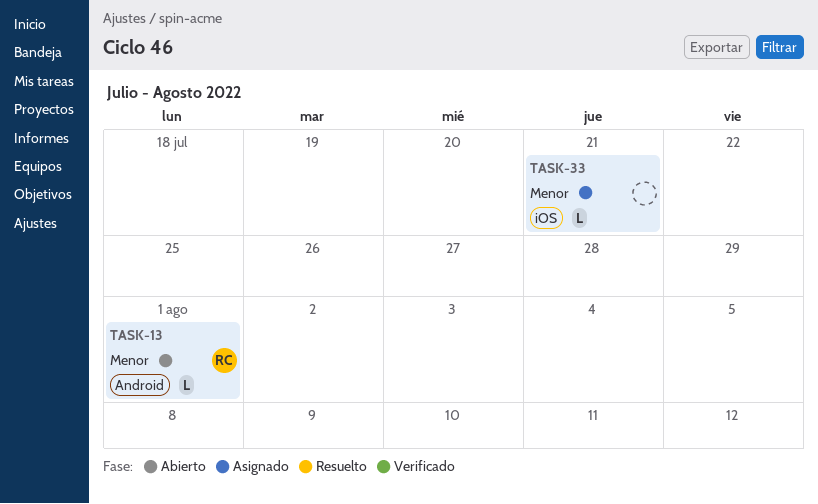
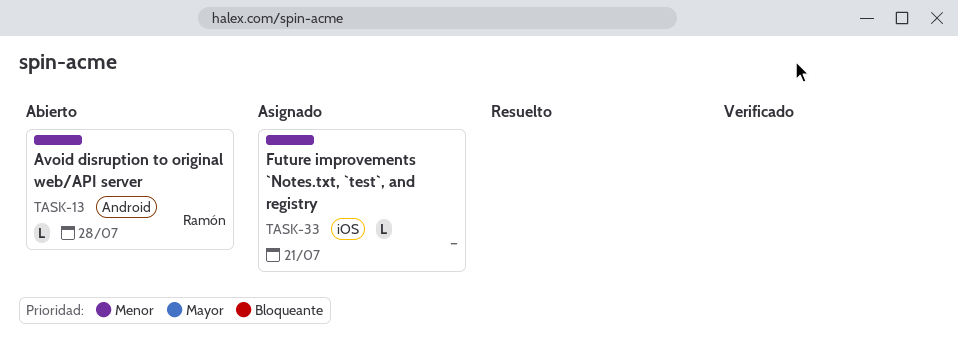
TASK-13, due: Aug 1 -> Jul 28

